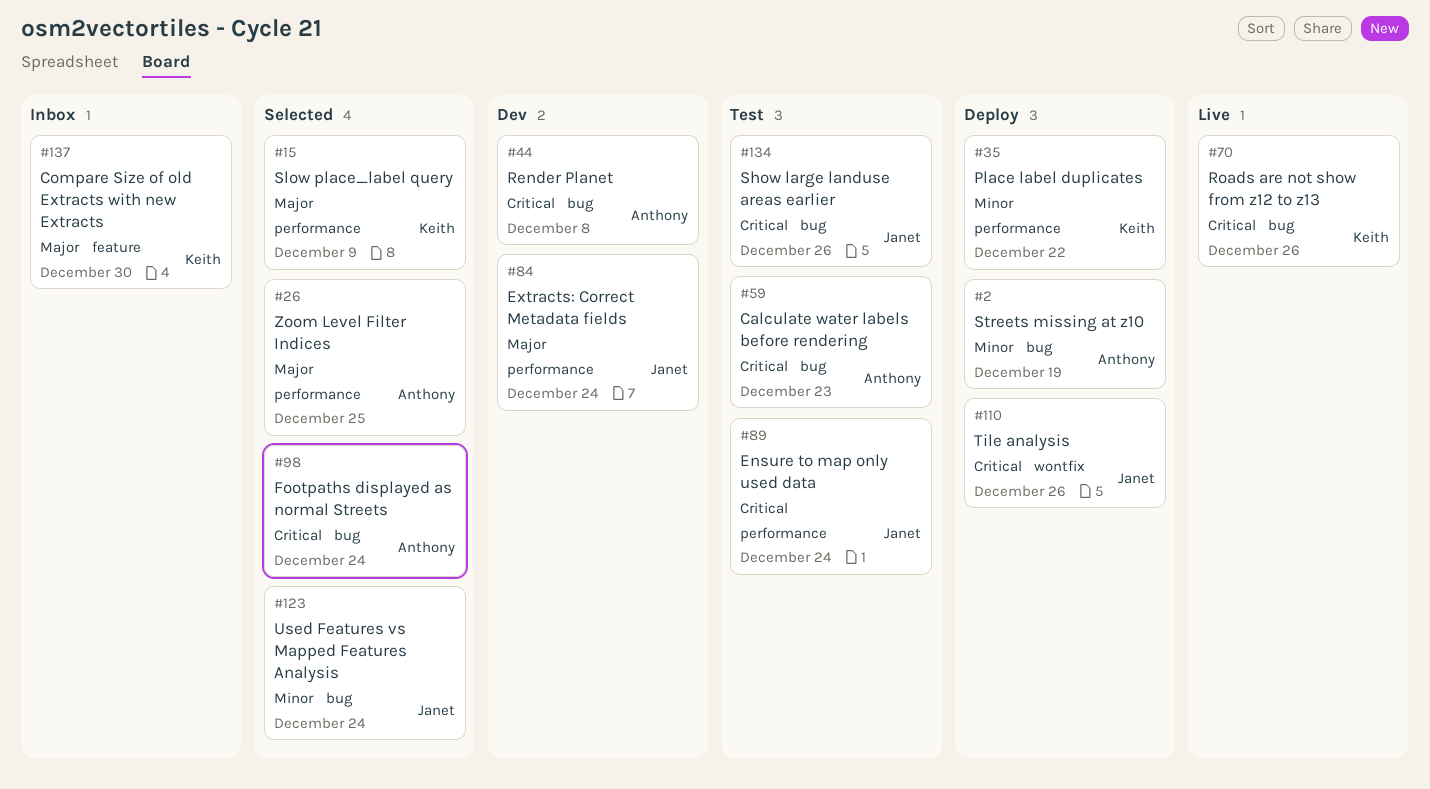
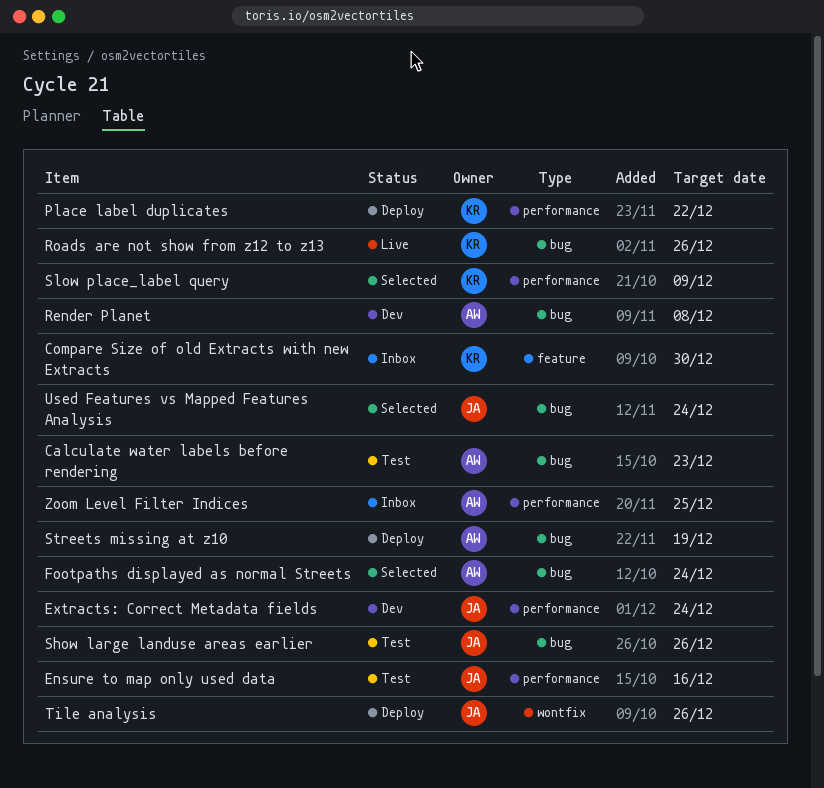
Ensure to map only used data, due: Dec 24 -> Dec 16
Zoom Level Filter Indices, status: Selected -> Inbox

